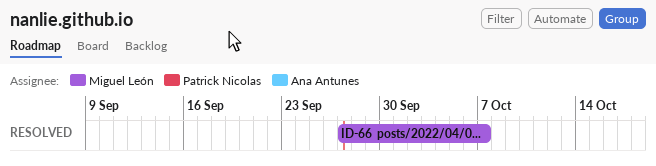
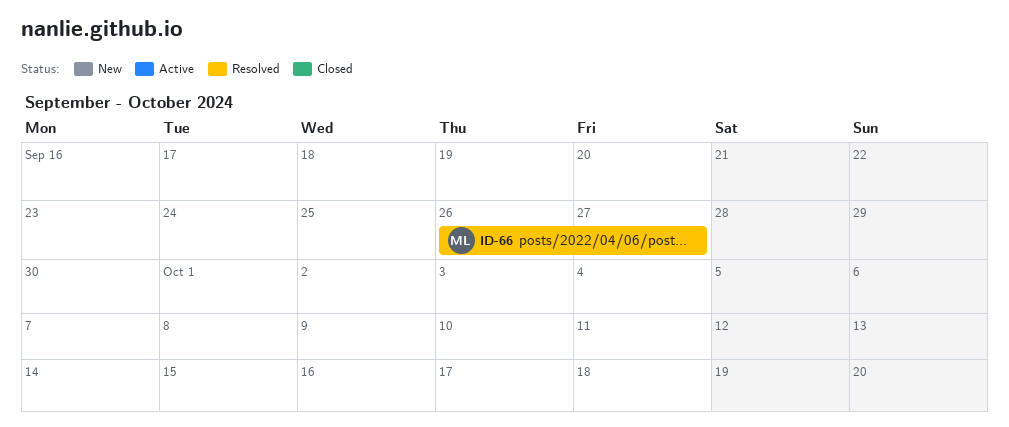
ID-66, start: Sep 27 -> Sep 26
ID-66, due: Oct 7 -> Sep 27

